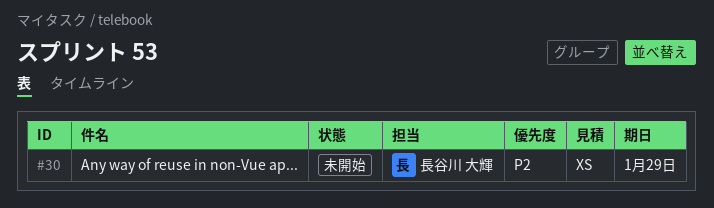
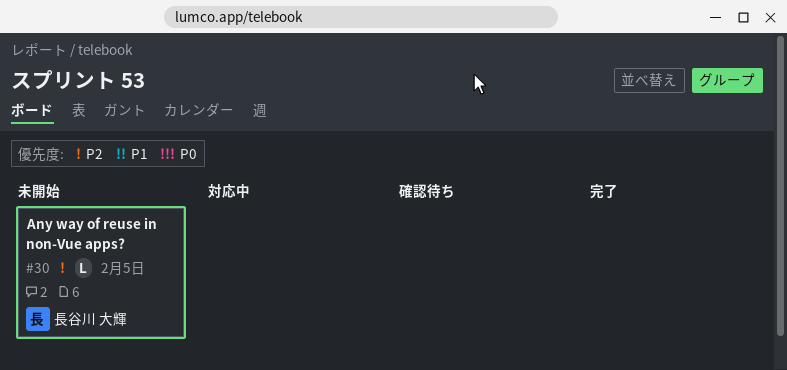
#30, estimate: XS -> L
#30, due: Jan 29 -> Feb 5

